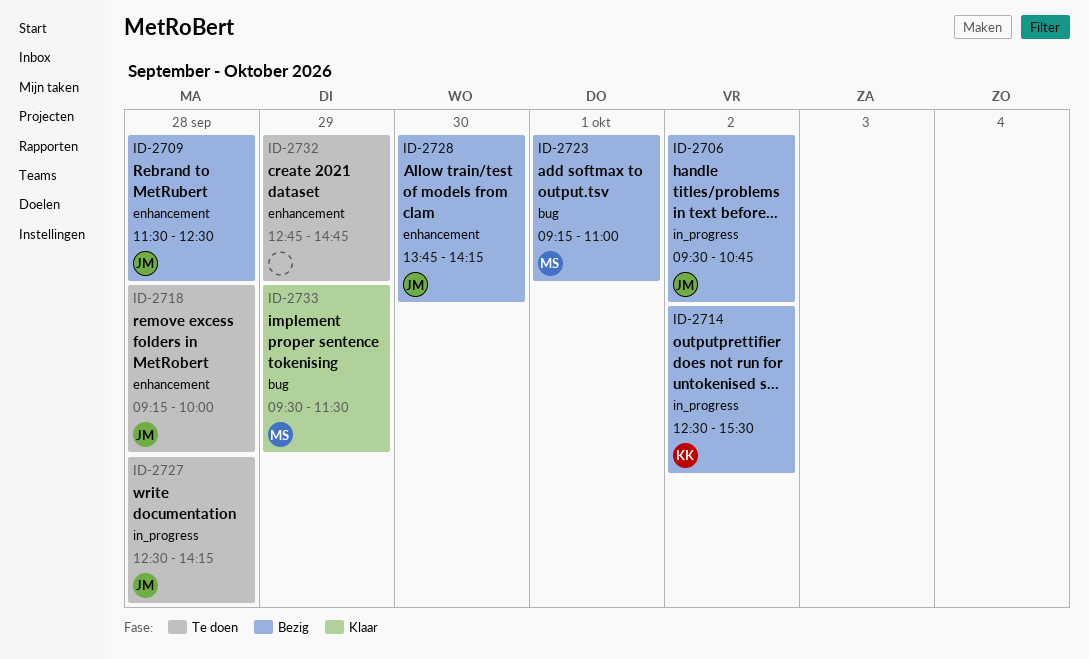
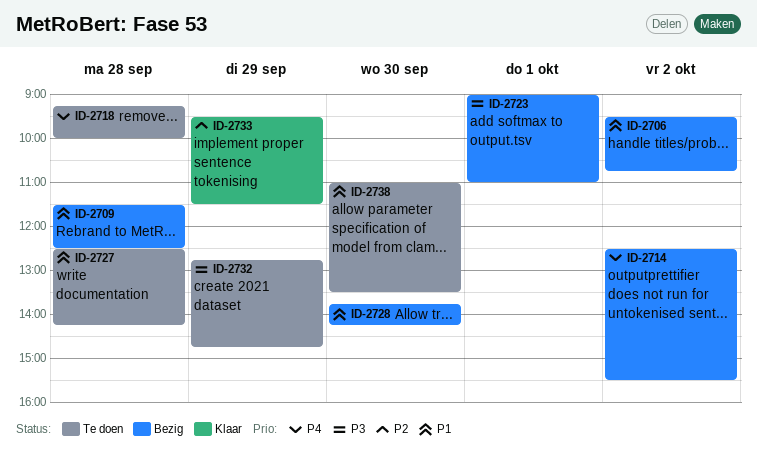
ID-2723, begins: 09:15 -> 09:00
ID-2738: none -> present

